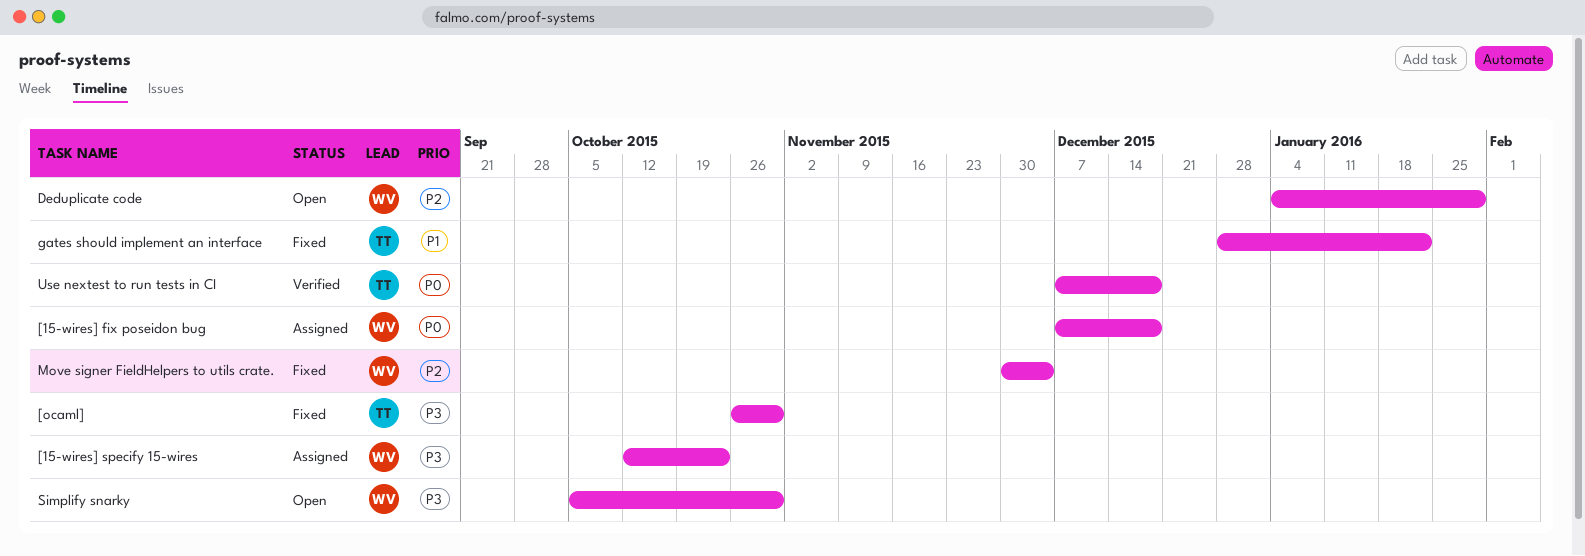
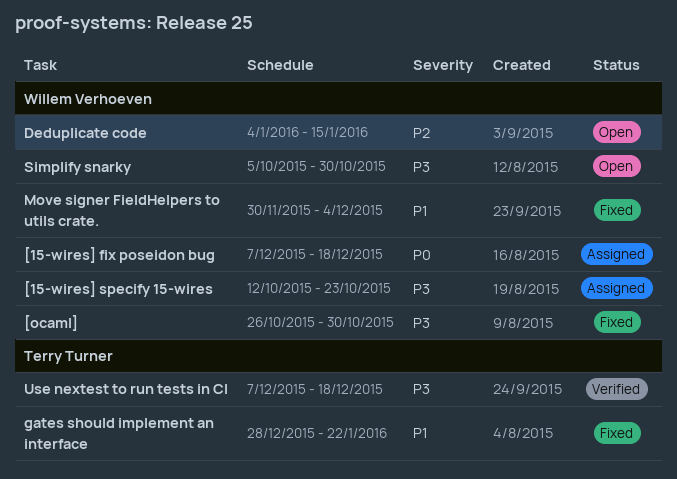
[ocaml], owner: Terry Turner -> Willem Verhoeven
Deduplicate code, due: Jan 29 -> Jan 15
Move signer FieldHelpers to utils crate., priority: P2 -> P1
Use nextest to run tests in CI, priority: P0 -> P3

